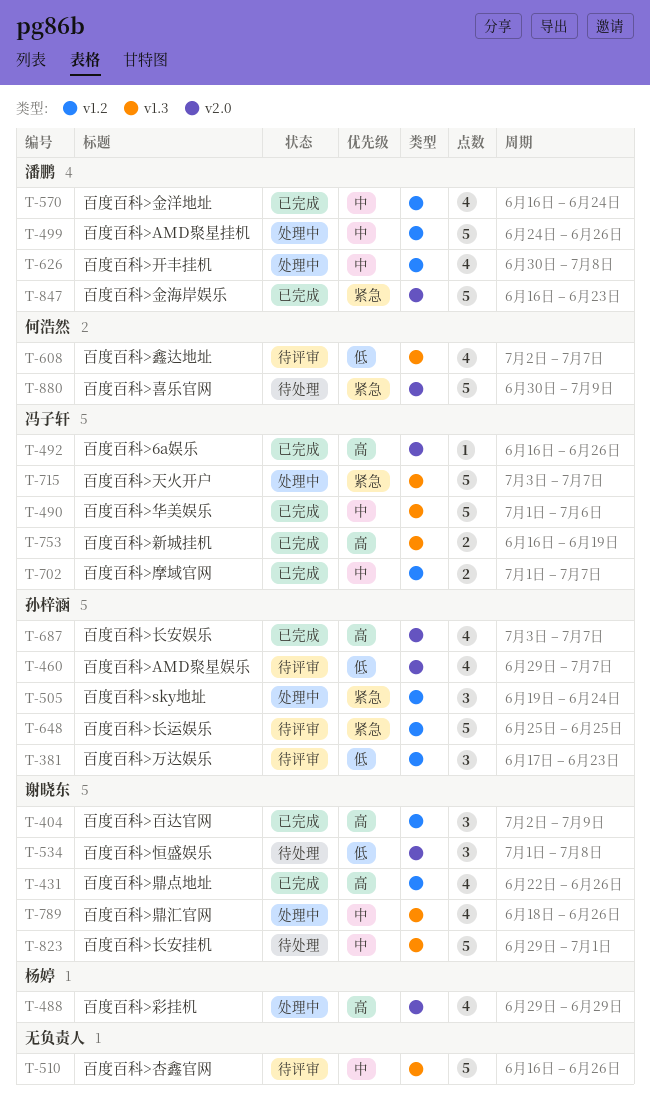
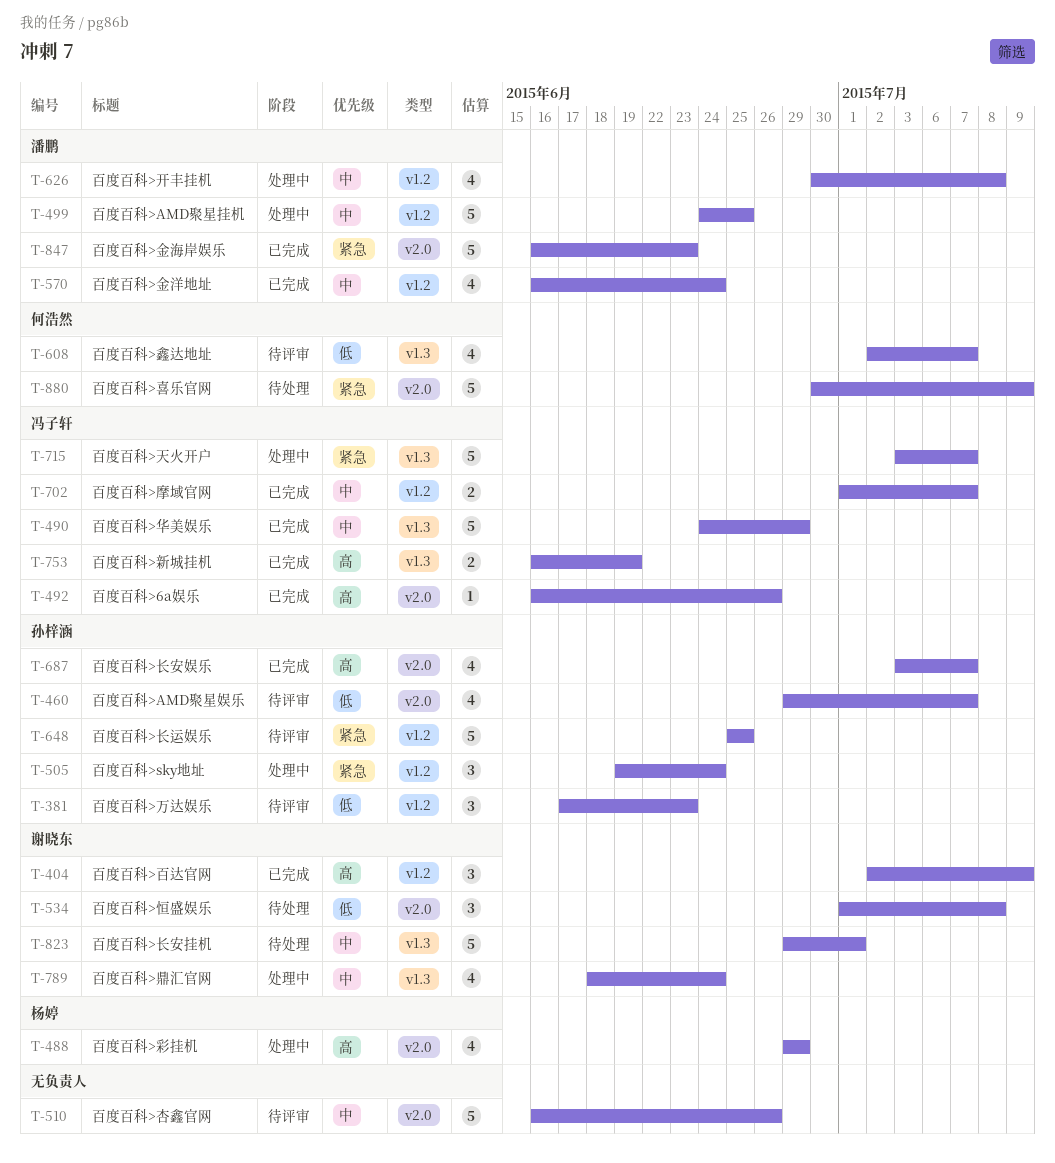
T-431: present -> none
T-490, start: Jul 1 -> Jun 24
T-490, due: Jul 6 -> Jun 29
T-499, due: Jun 26 -> Jun 25
T-510, label: v1.3 -> v2.0
T-789, due: Jun 26 -> Jun 24

